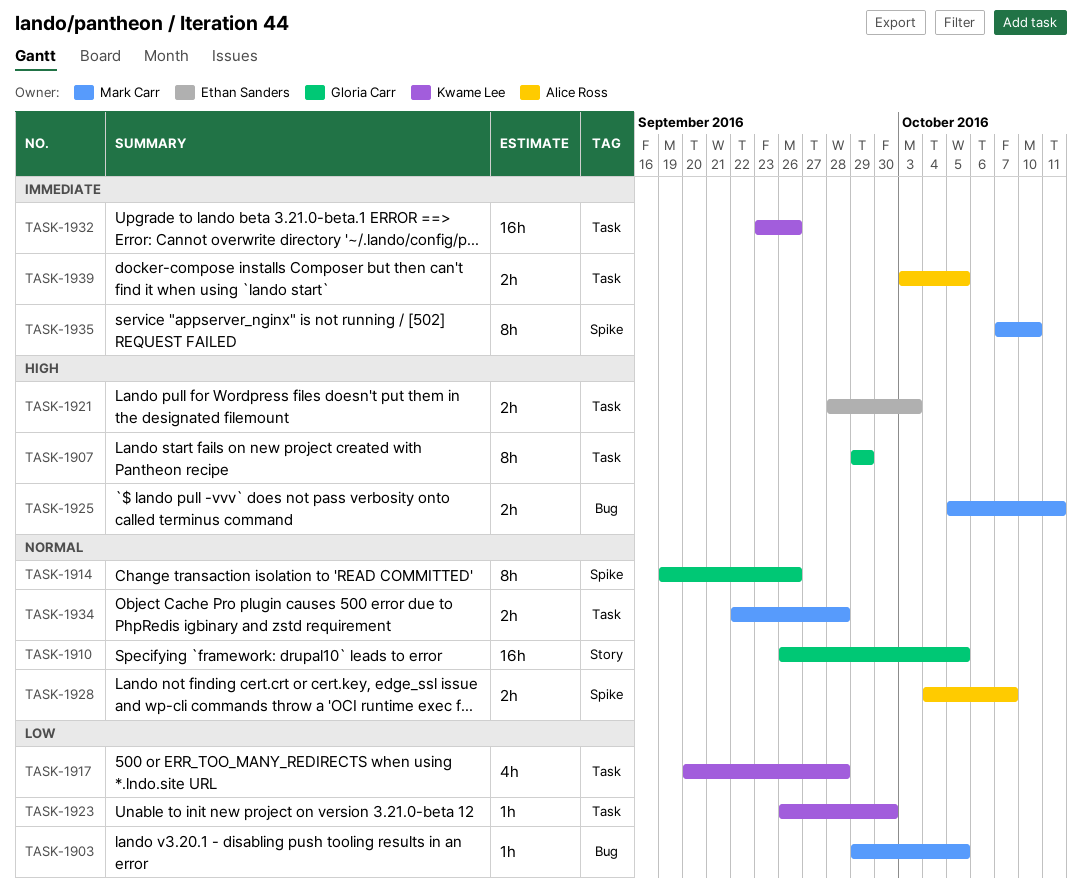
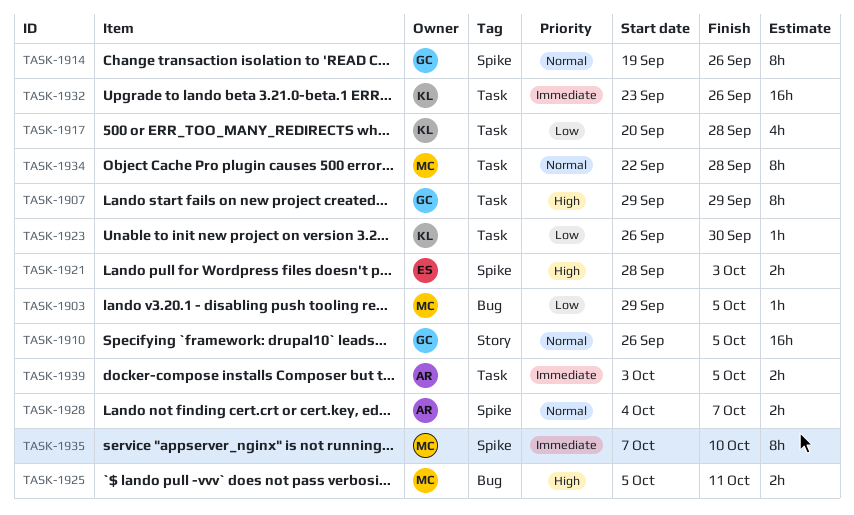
TASK-1921, label: Task -> Spike
TASK-1934, estimate: 2h -> 8h

